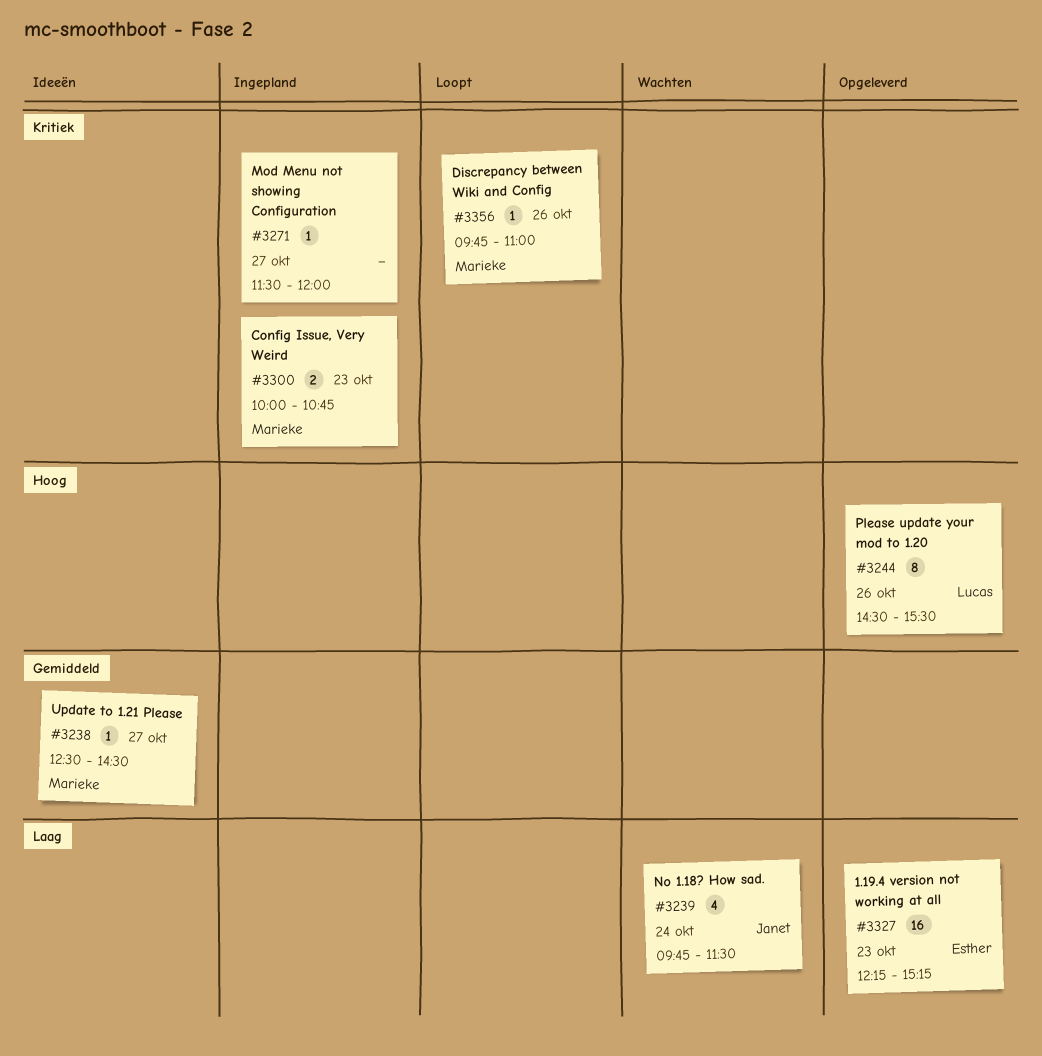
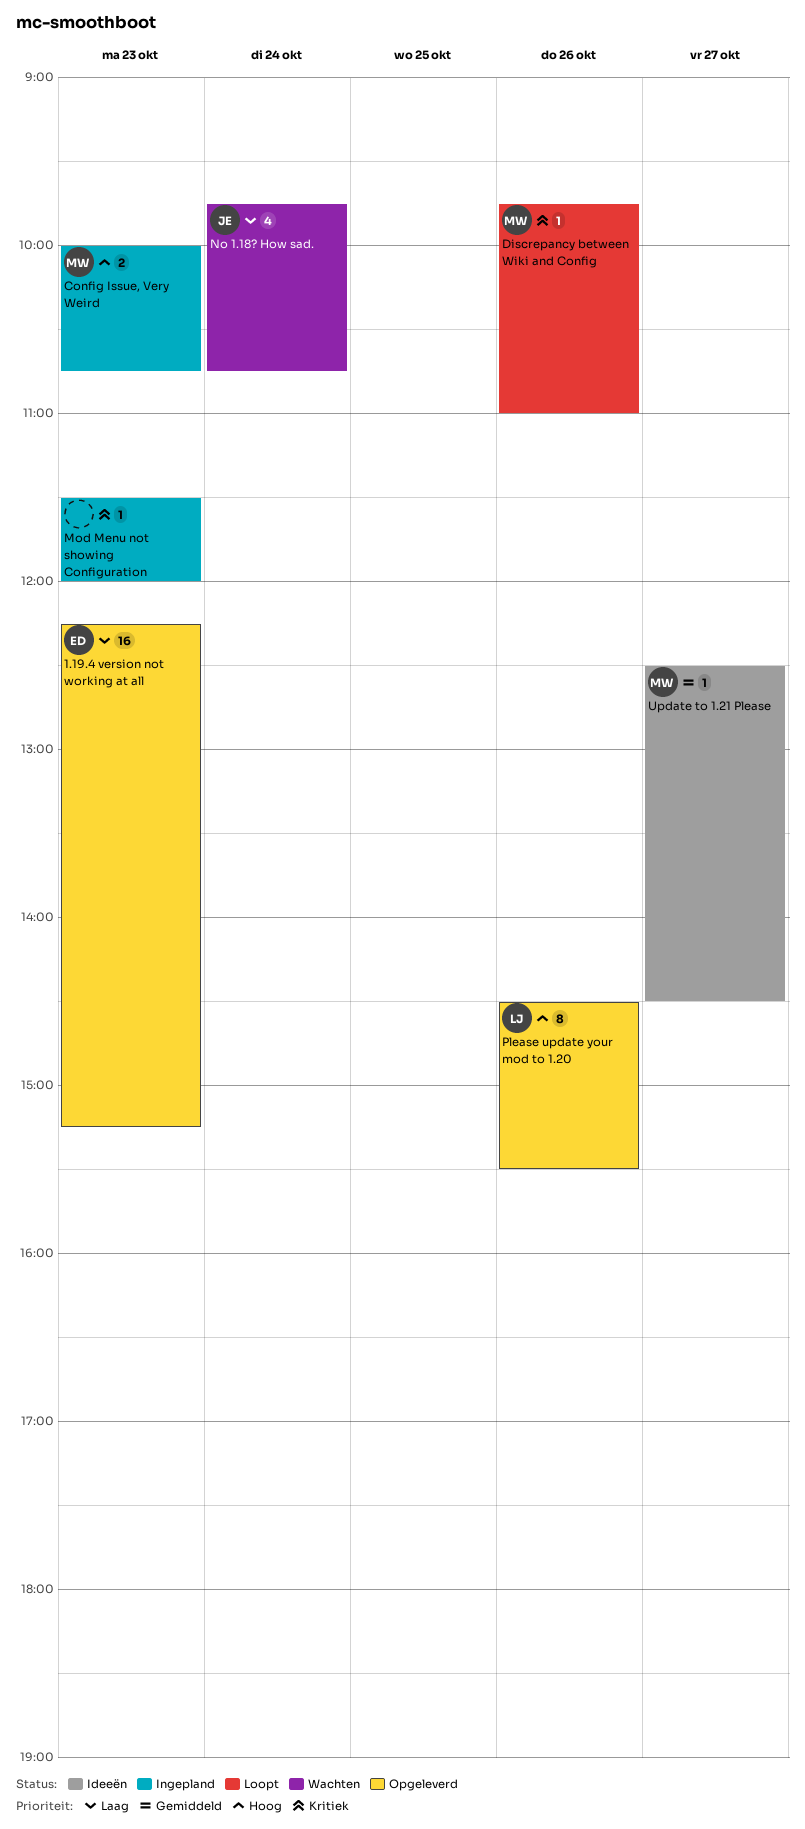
Config Issue, Very Weird, priority: Kritiek -> Hoog
Mod Menu not showing Configuration, day: Oct 27 -> Oct 23
No 1.18? How sad., ends: 11:30 -> 10:45

